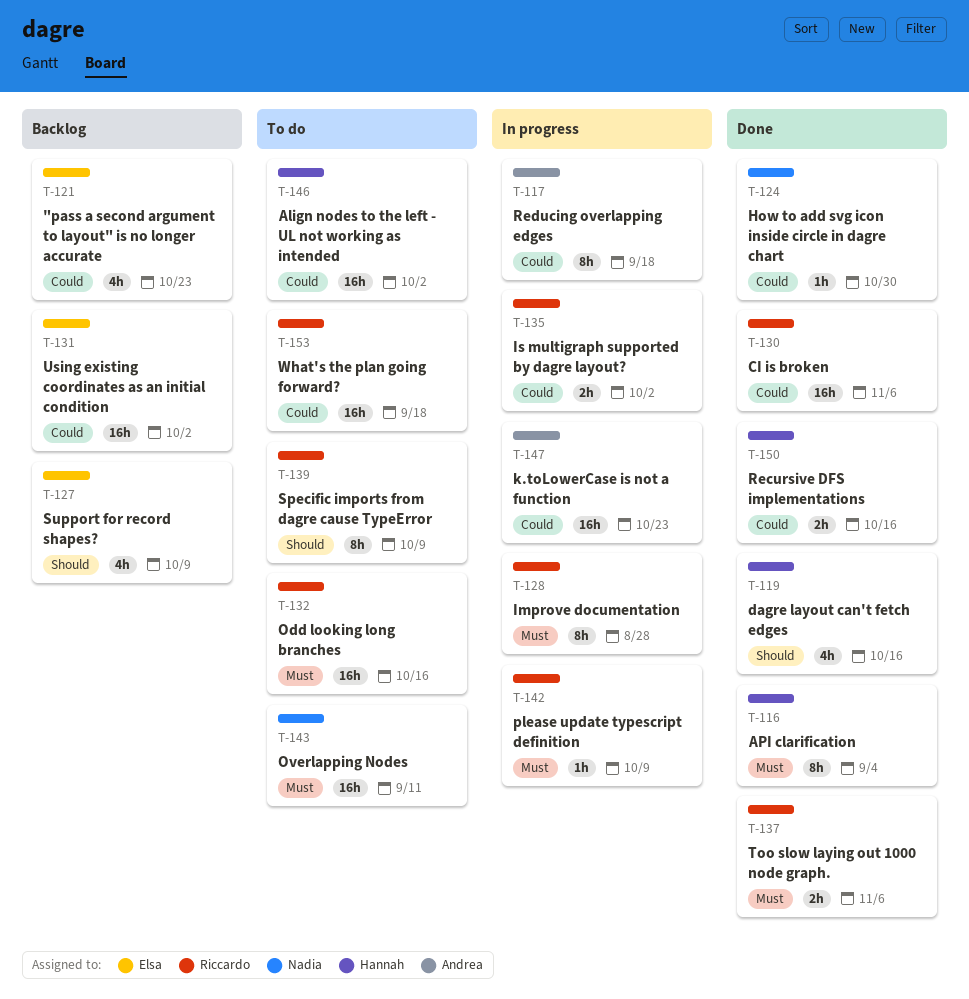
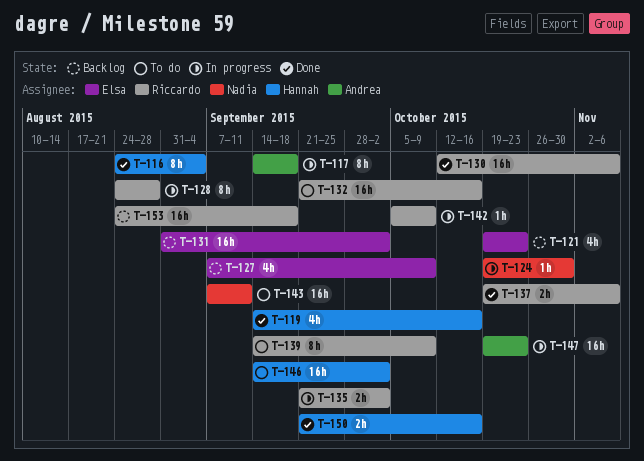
T-124, status: Done -> In progress
T-153, status: To do -> Backlog

